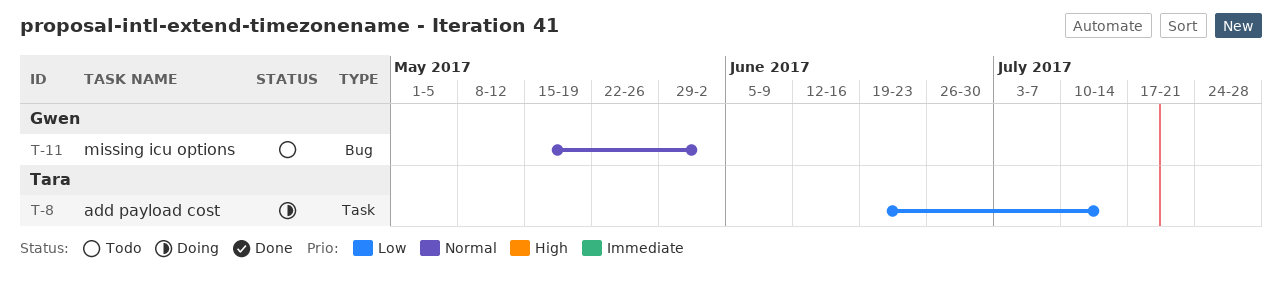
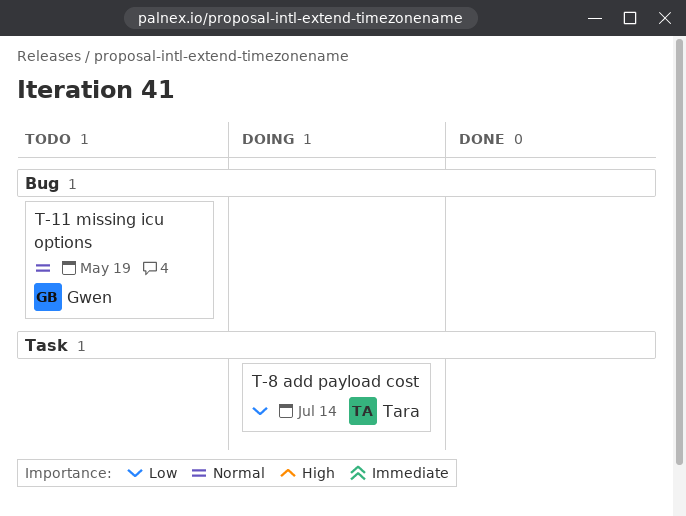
T-11, due: Jun 2 -> May 19

